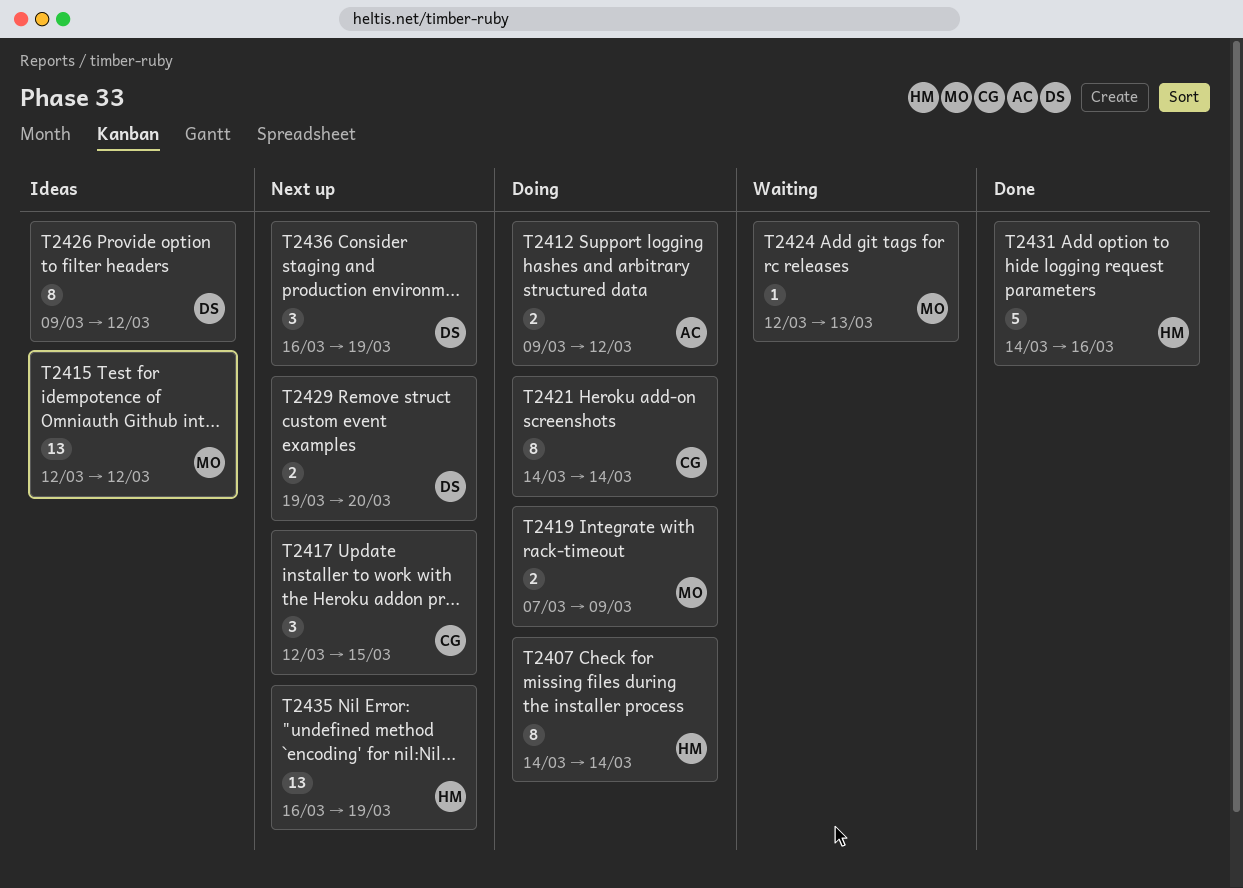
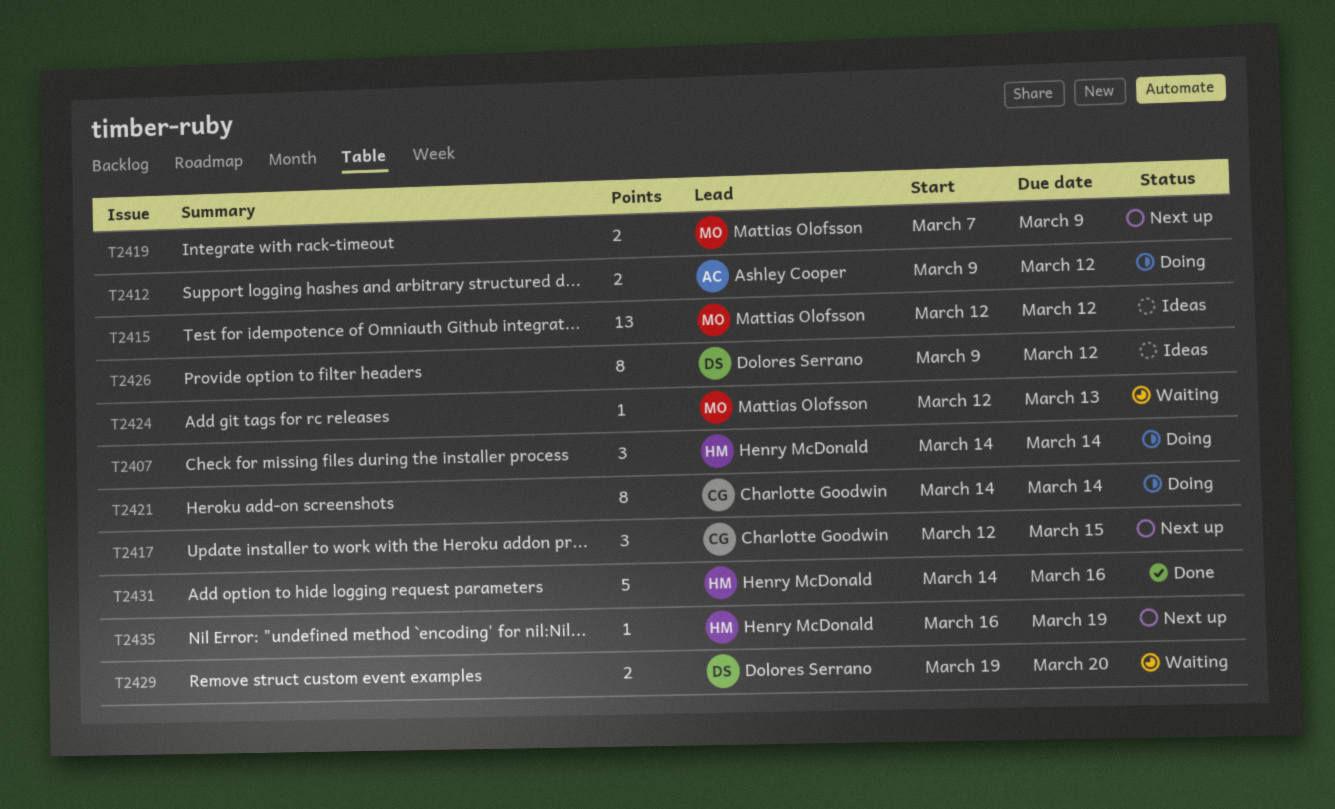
T2407, estimate: 8 -> 3
T2419, status: Doing -> Next up
T2429, status: Next up -> Waiting
T2435, estimate: 13 -> 1
T2436: present -> none

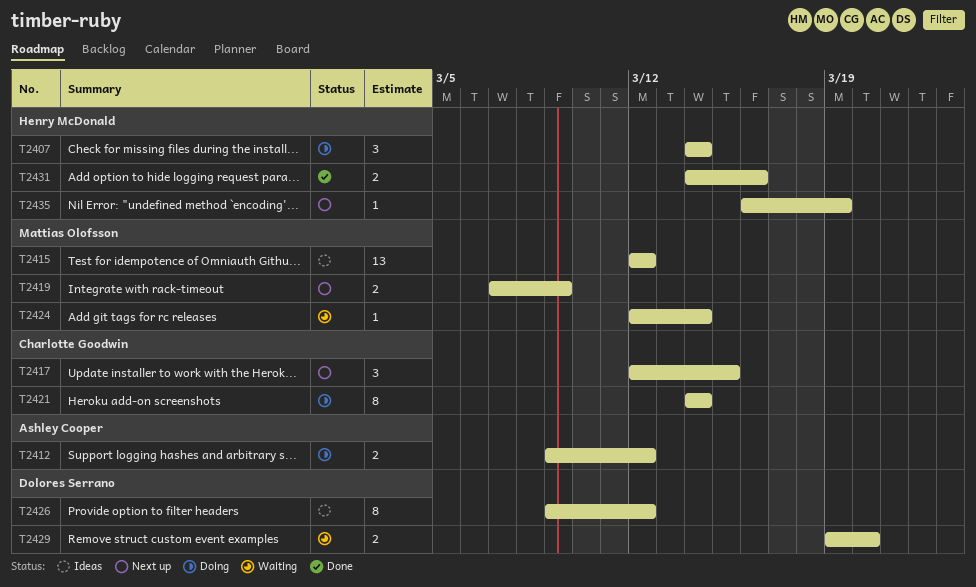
T2424, due: Mar 13 -> Mar 14
T2431, estimate: 5 -> 2

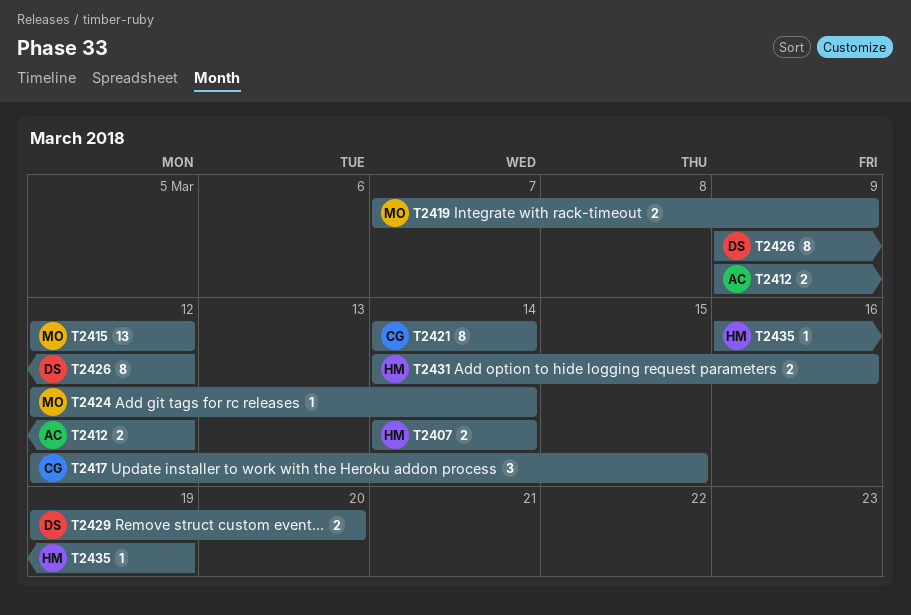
T2407, estimate: 3 -> 2

